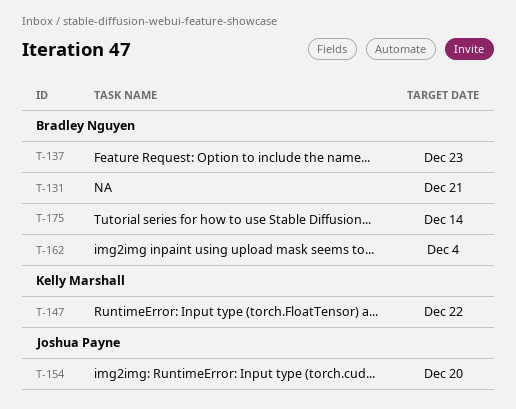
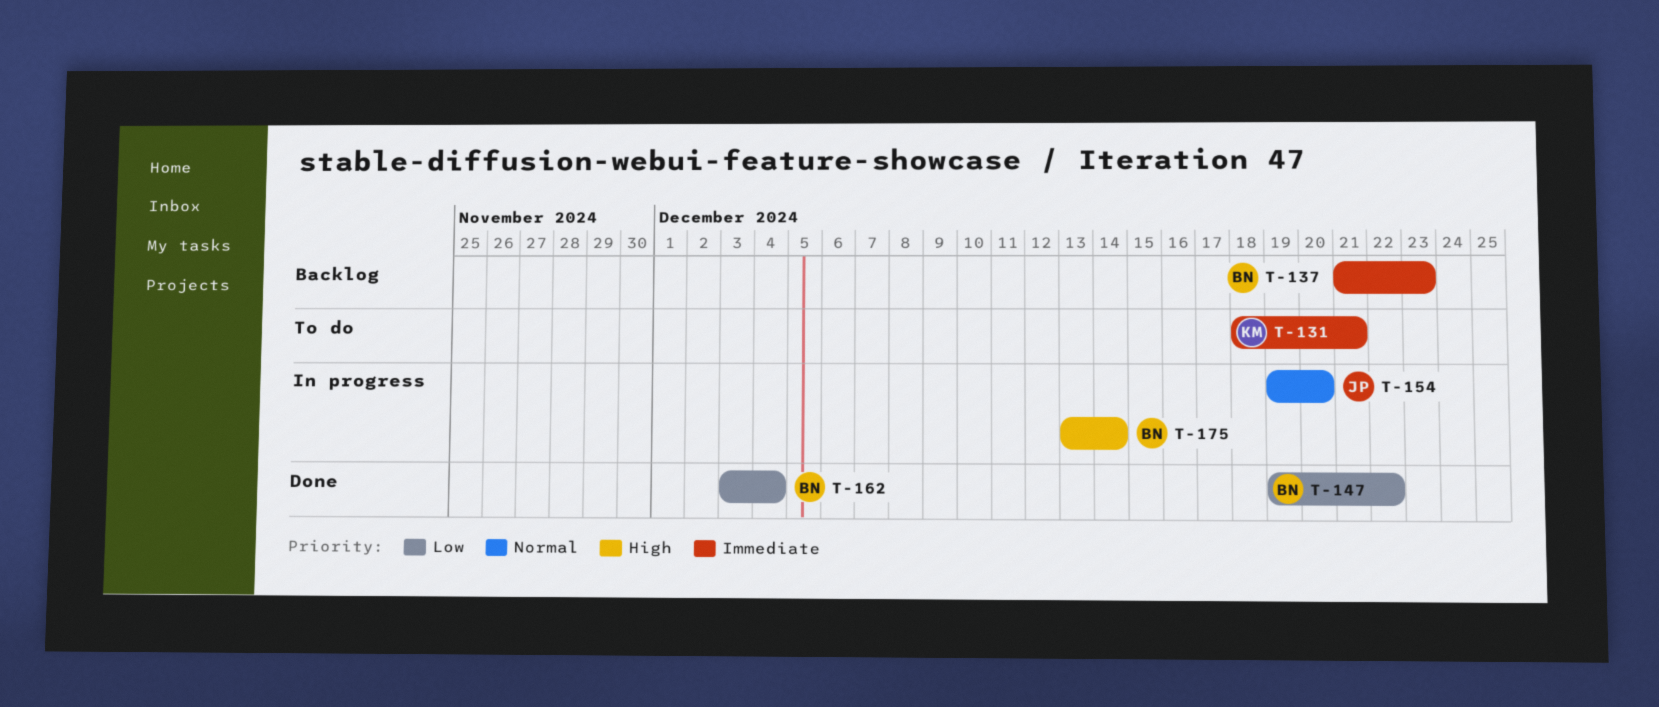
T-131, owner: Bradley Nguyen -> Kelly Marshall
T-147, owner: Kelly Marshall -> Bradley Nguyen

